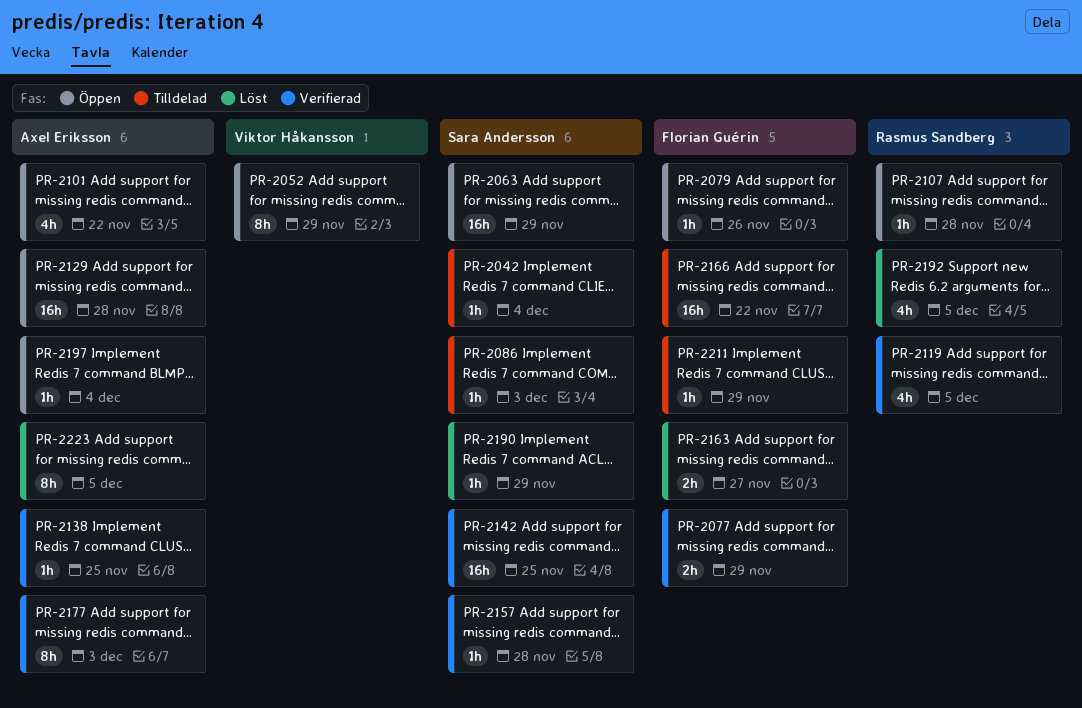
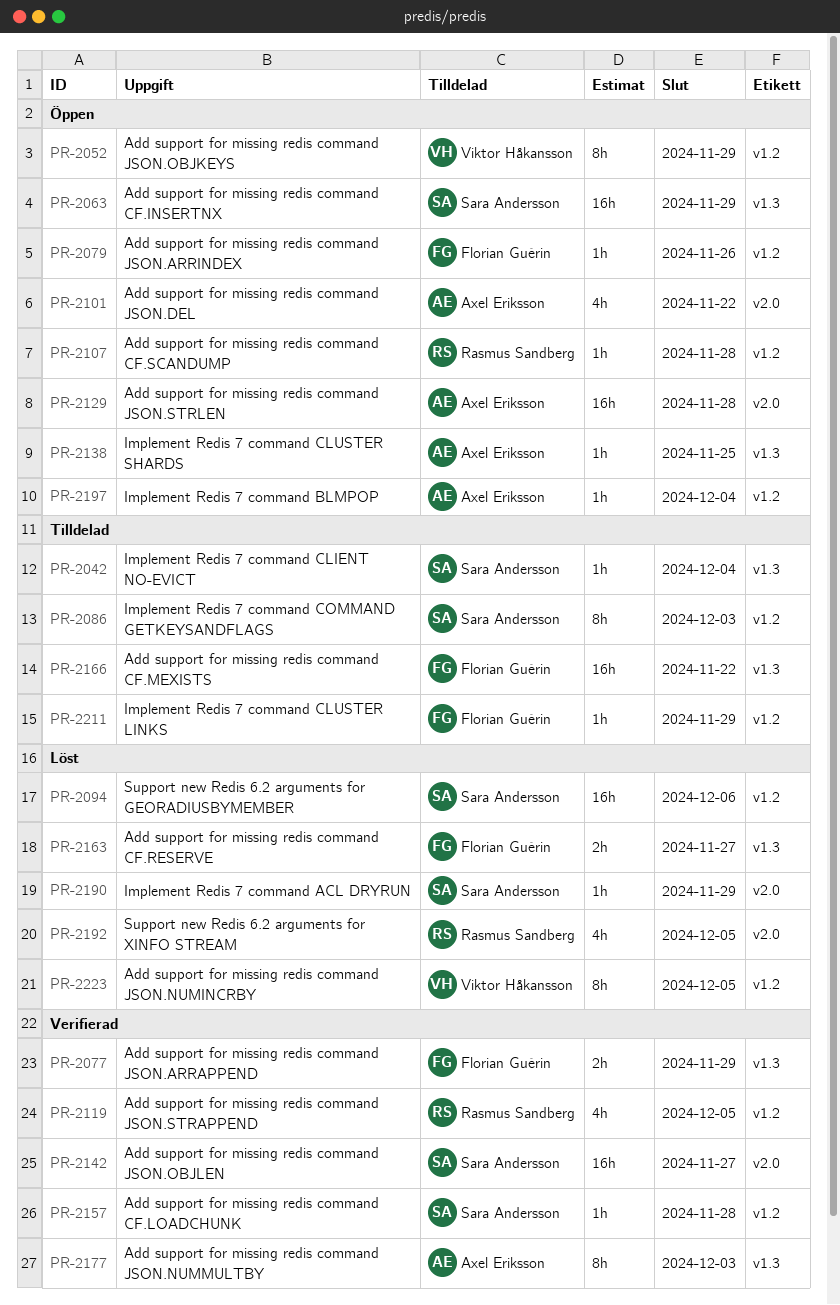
PR-2086, estimate: 1h -> 8h
PR-2094: none -> present
PR-2138, status: Verifierad -> Öppen
PR-2142, due: Nov 25 -> Nov 27
PR-2223, owner: Axel Eriksson -> Viktor Håkansson

